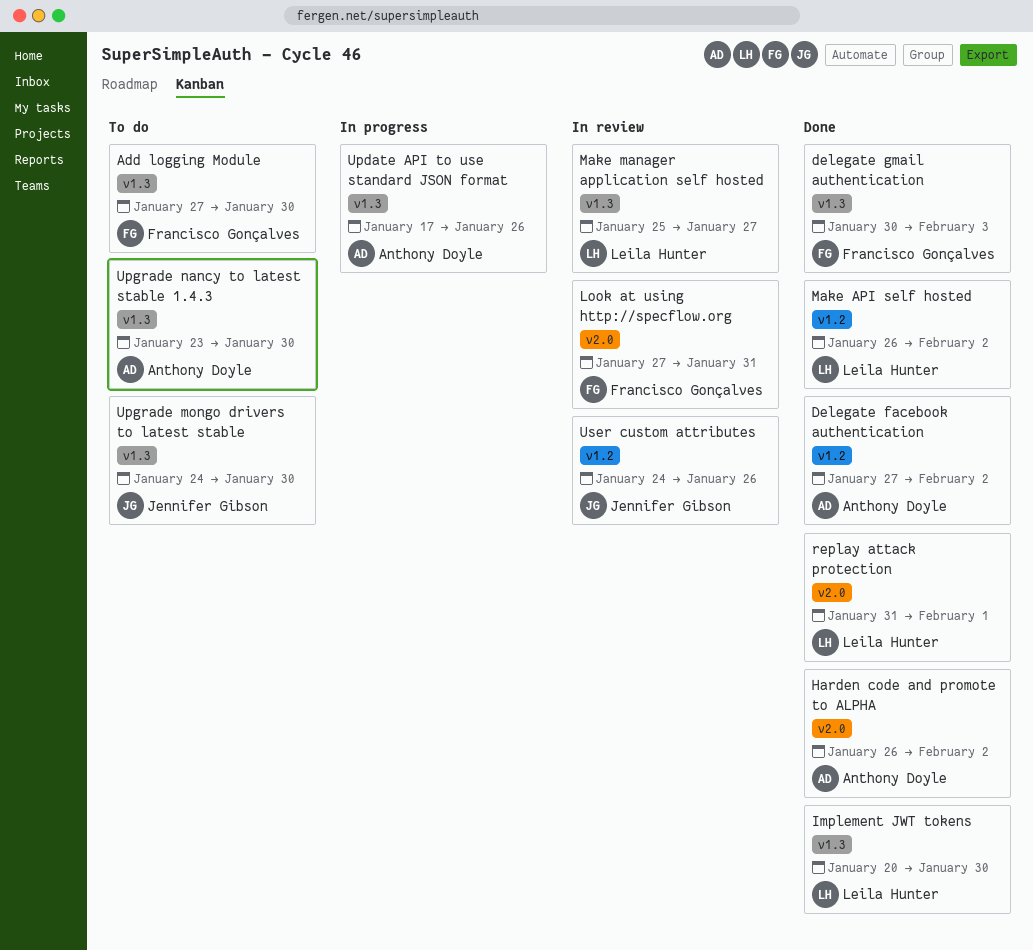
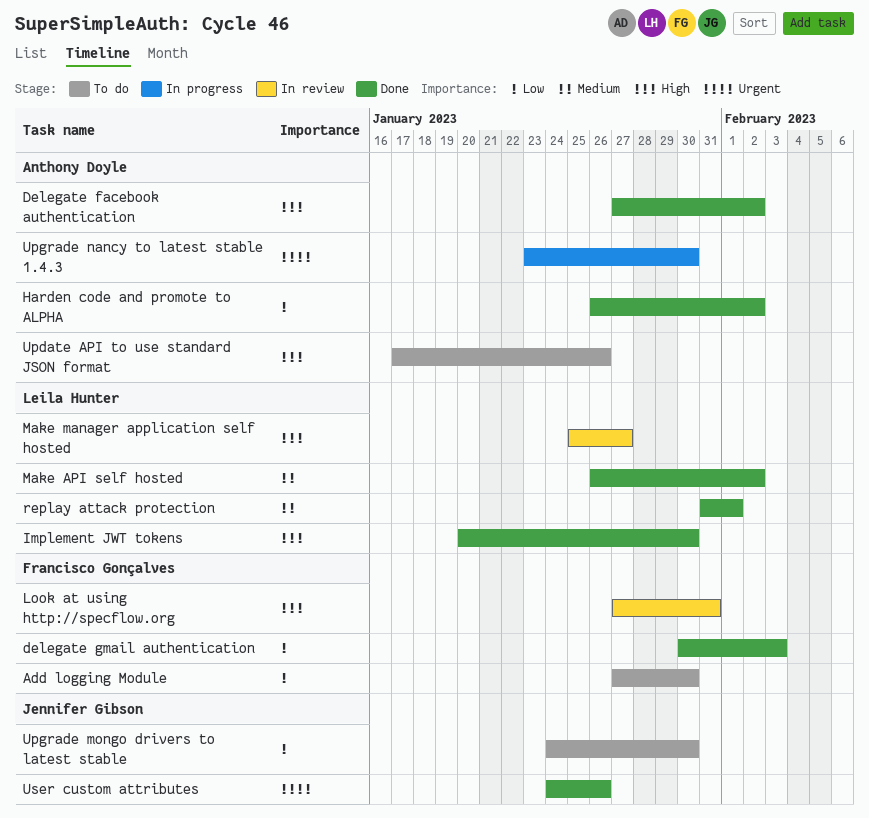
Update API to use standard JSON format, status: In progress -> To do
Upgrade nancy to latest stable 1.4.3, status: To do -> In progress
User custom attributes, status: In review -> Done

